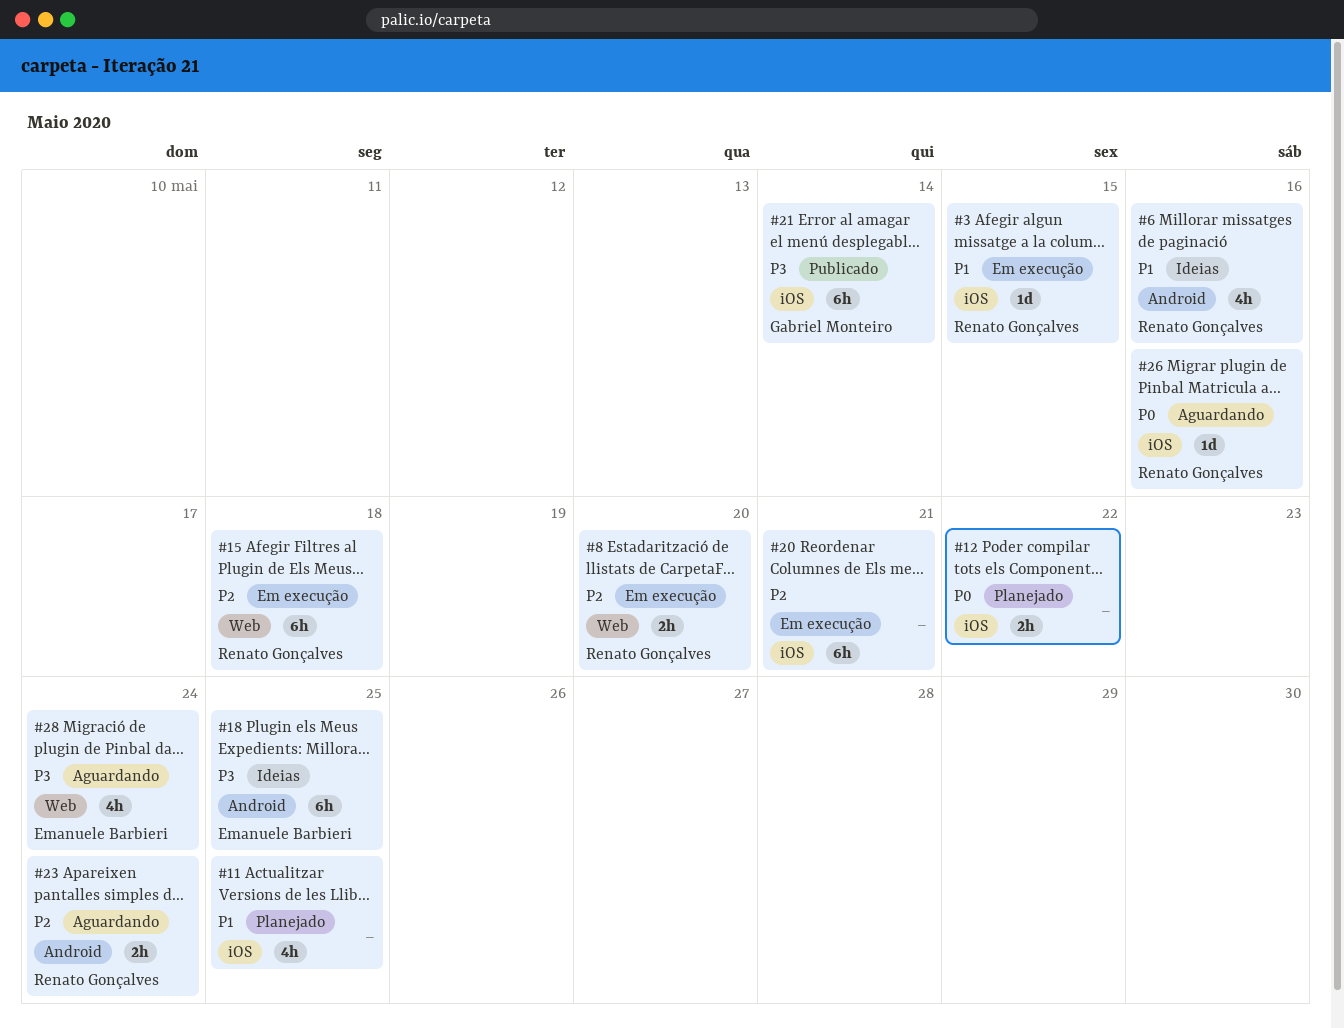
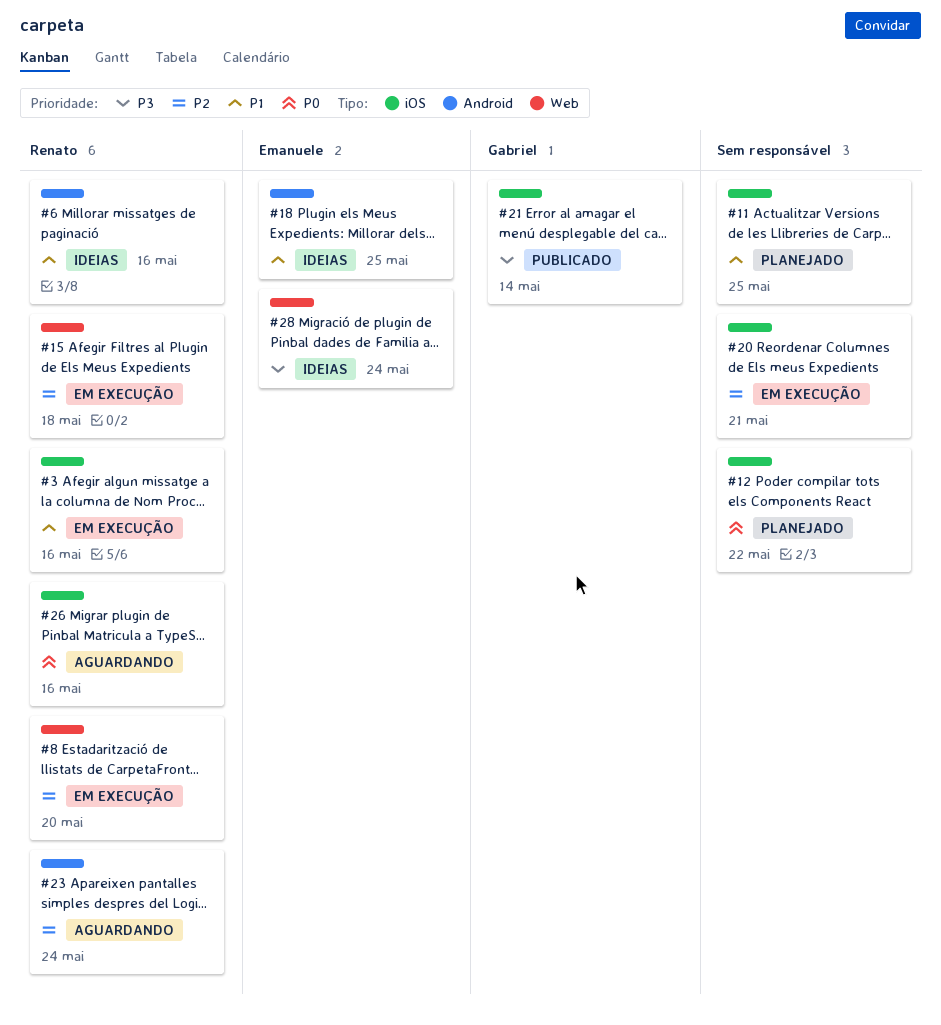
#3, due: May 15 -> May 16
#18, priority: P3 -> P1
#28, status: Aguardando -> Ideias

